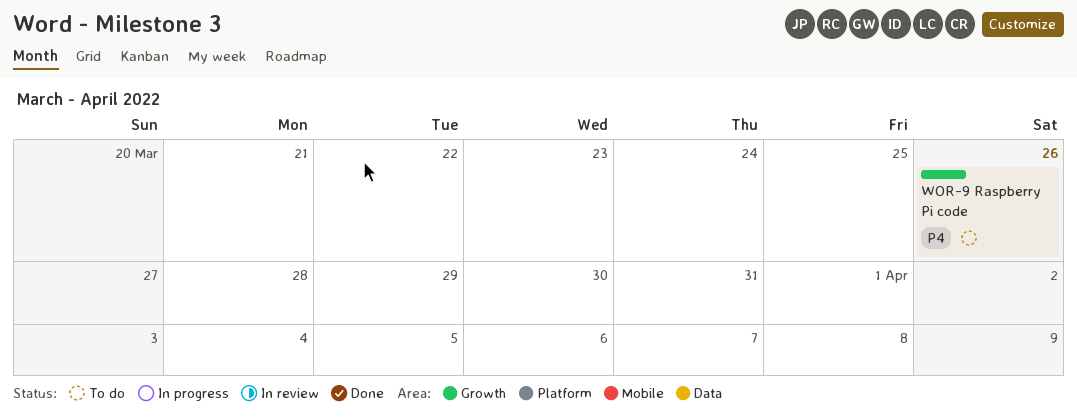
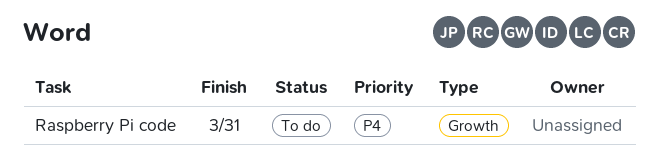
Raspberry Pi code, due: Mar 26 -> Mar 31

